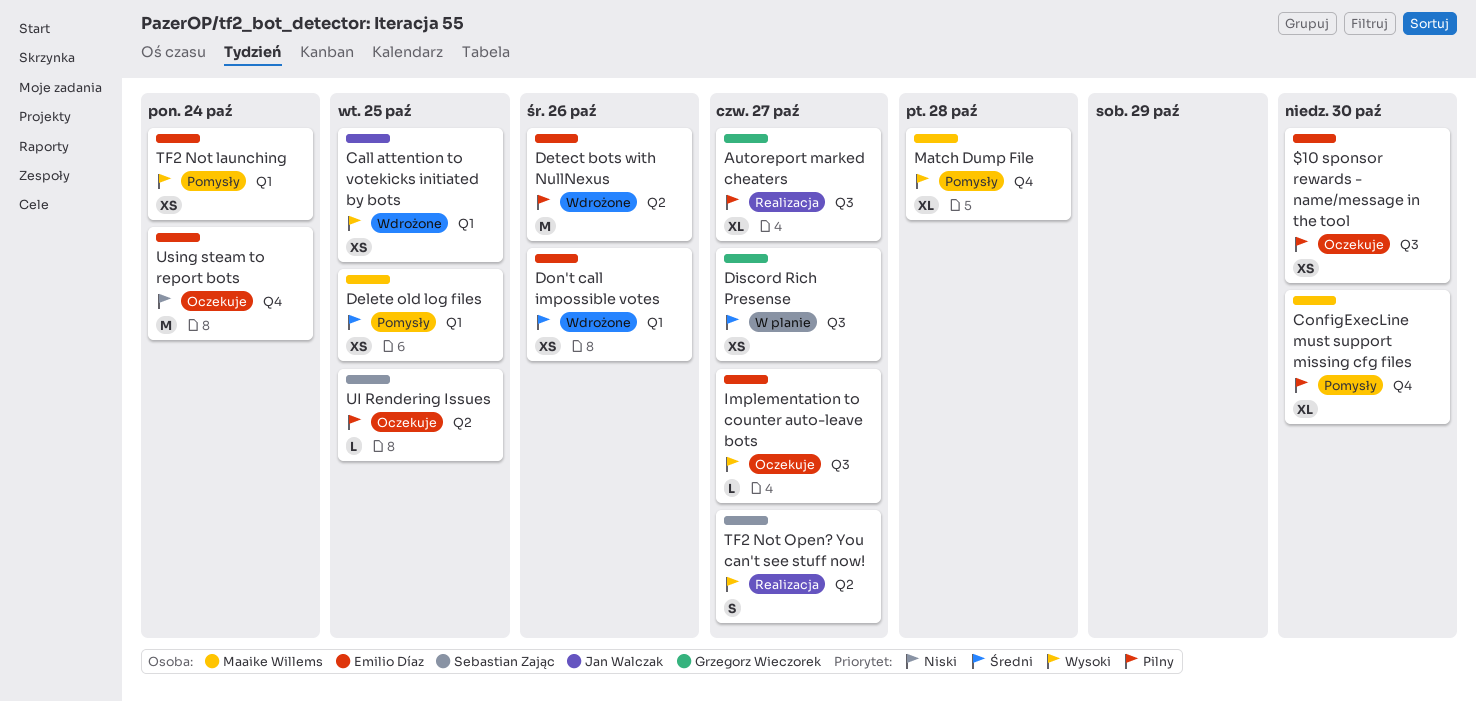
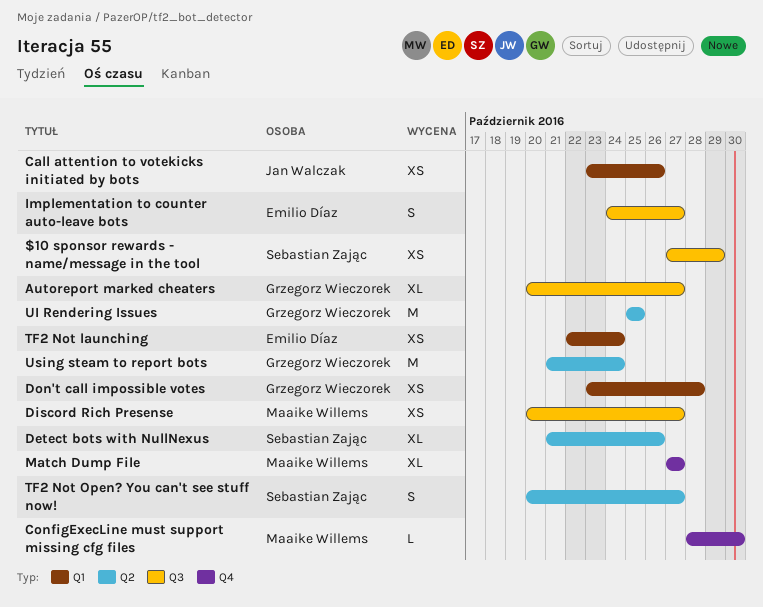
$10 sponsor rewards - name/message in the tool, owner: Emilio Díaz -> Sebastian Zając
$10 sponsor rewards - name/message in the tool, due: Oct 30 -> Oct 29
Call attention to votekicks initiated by bots, due: Oct 25 -> Oct 26
ConfigExecLine must support missing cfg files, estimate: XL -> L
Delete old log files: present -> none
Detect bots with NullNexus, owner: Emilio Díaz -> Sebastian Zając
Detect bots with NullNexus, estimate: M -> XL
Discord Rich Presense, owner: Grzegorz Wieczorek -> Maaike Willems
Don't call impossible votes, owner: Emilio Díaz -> Grzegorz Wieczorek
Don't call impossible votes, due: Oct 26 -> Oct 28
Implementation to counter auto-leave bots, estimate: L -> S
Match Dump File, due: Oct 28 -> Oct 27
UI Rendering Issues, owner: Sebastian Zając -> Grzegorz Wieczorek
UI Rendering Issues, estimate: L -> M
Using steam to report bots, owner: Emilio Díaz -> Grzegorz Wieczorek
Using steam to report bots, label: Q4 -> Q2

